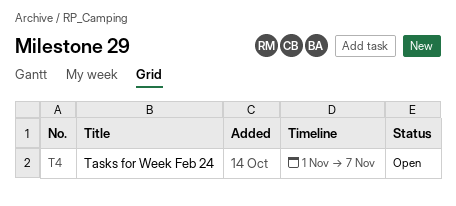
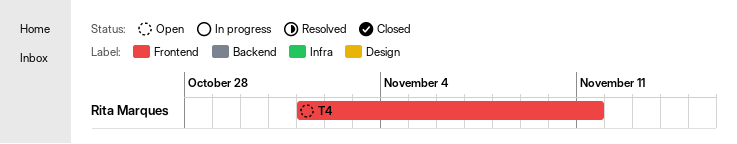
T4, due: Nov 7 -> Nov 11

